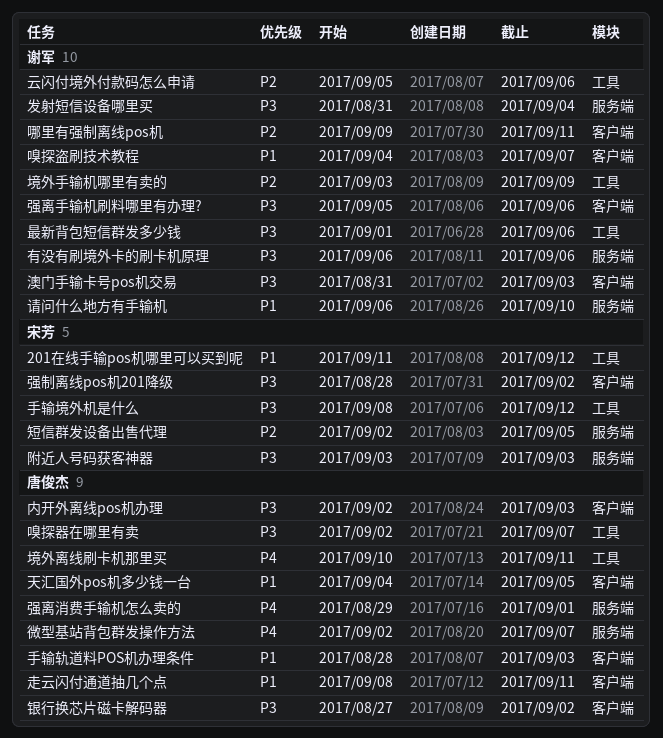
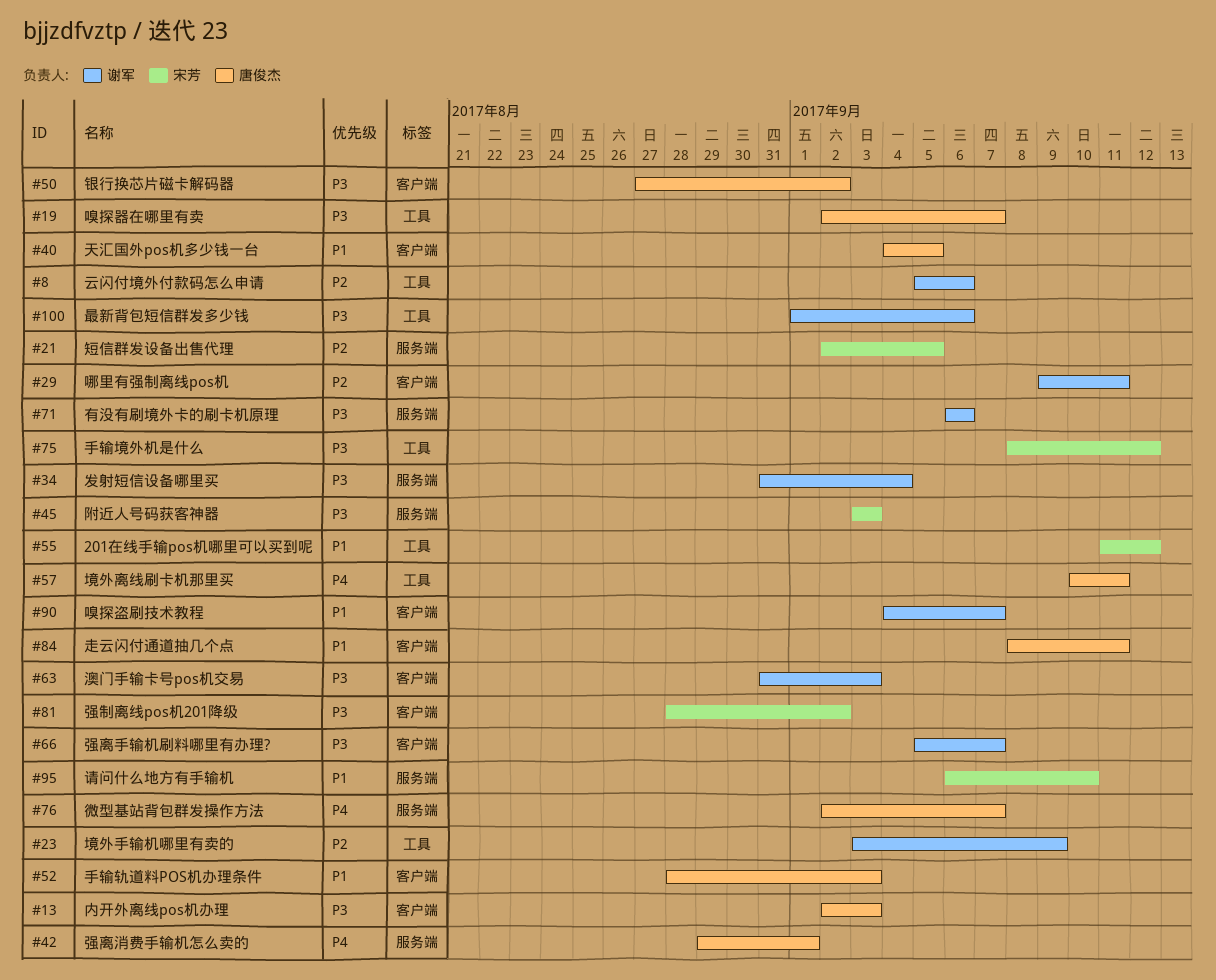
强离手输机刷料哪里有办理?, due: Sep 6 -> Sep 7
请问什么地方有手输机, owner: 谢军 -> 宋芳

